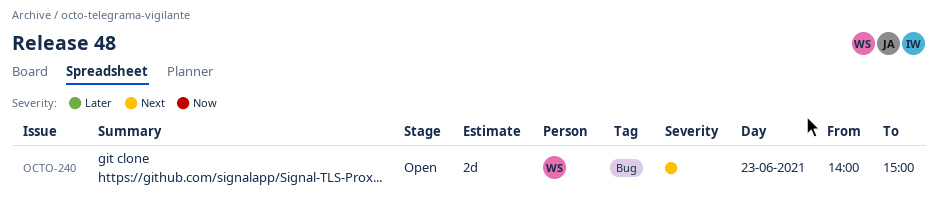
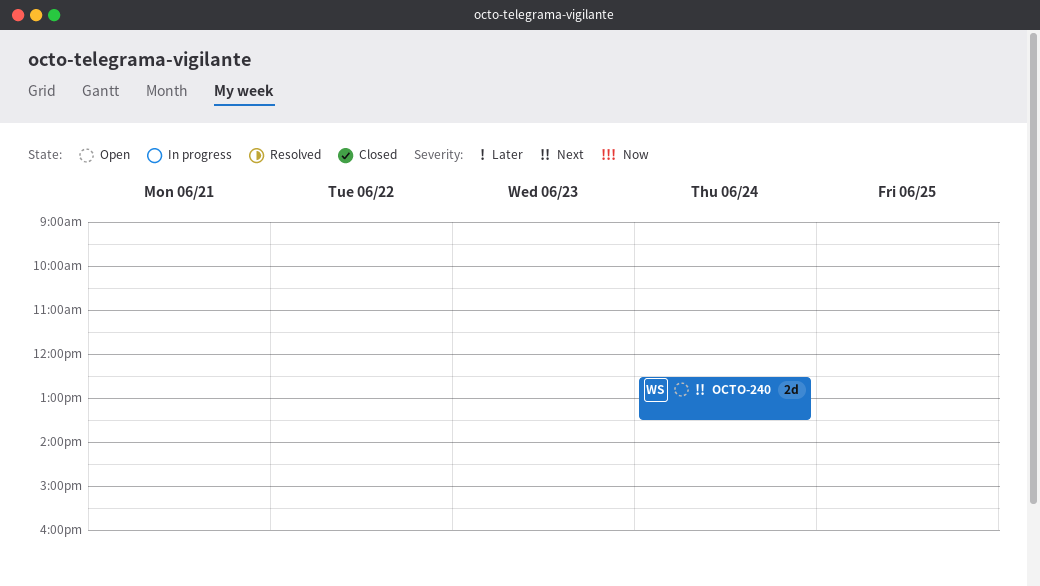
OCTO-240, day: Jun 23 -> Jun 24
OCTO-240, begins: 14:00 -> 12:30
OCTO-240, ends: 15:00 -> 13:30

